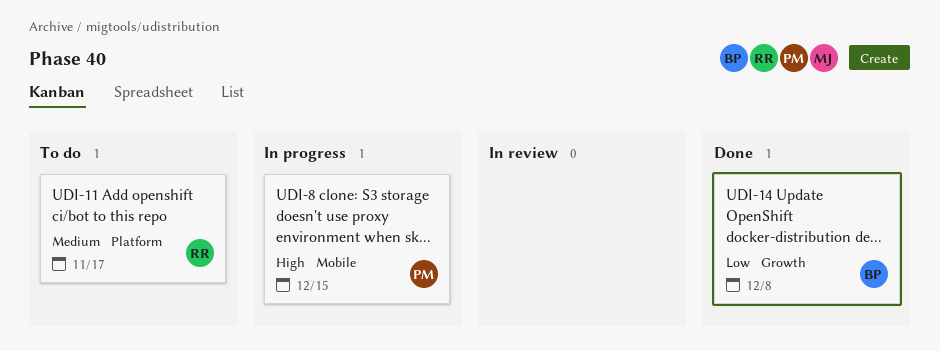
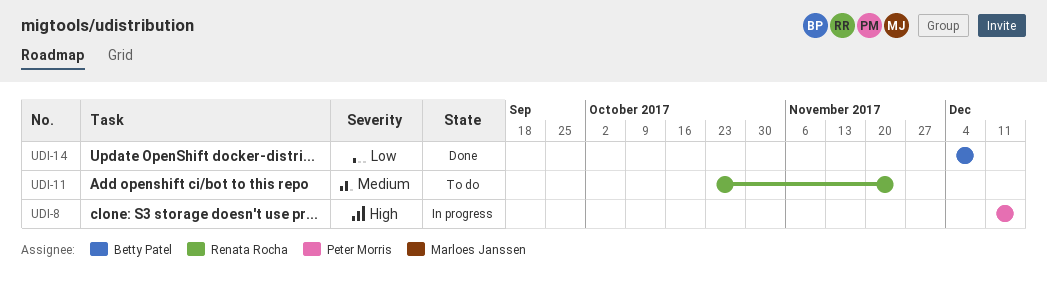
UDI-11, due: Nov 17 -> Nov 24

